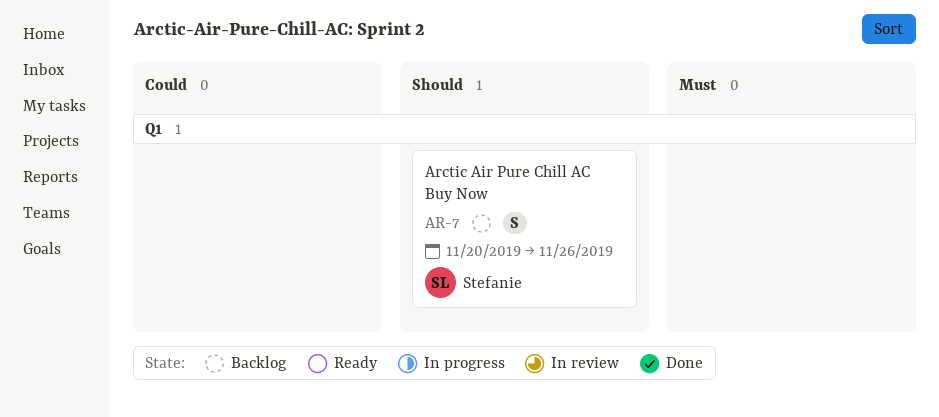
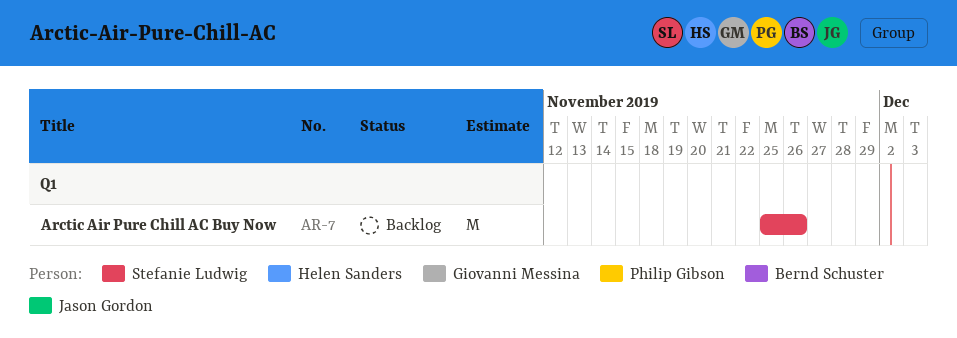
AR-7, estimate: S -> M
AR-7, start: Nov 20 -> Nov 25

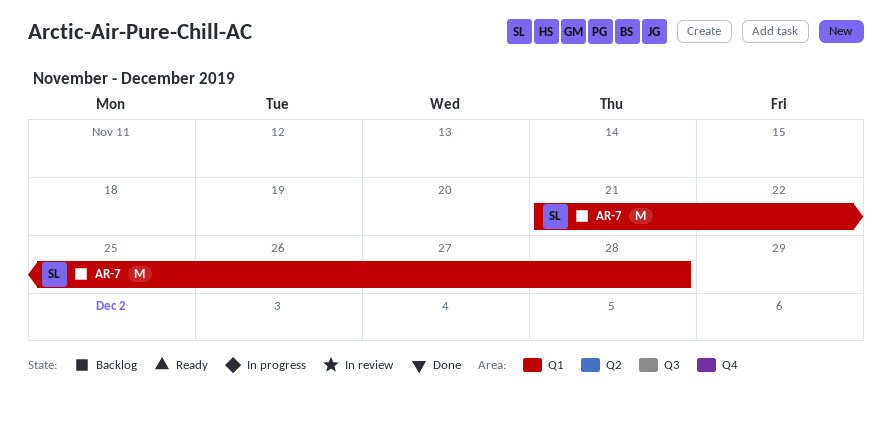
AR-7, start: Nov 25 -> Nov 21
AR-7, due: Nov 26 -> Nov 28

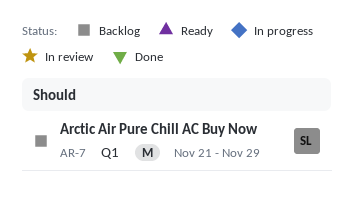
AR-7, due: Nov 28 -> Nov 29

